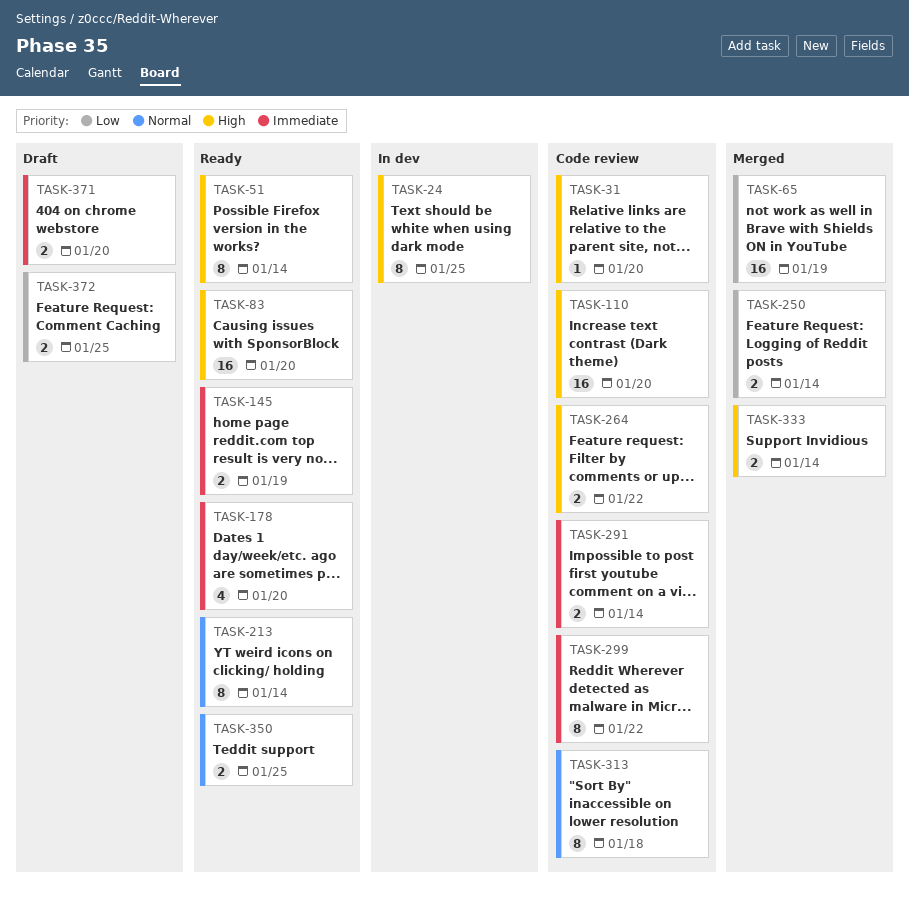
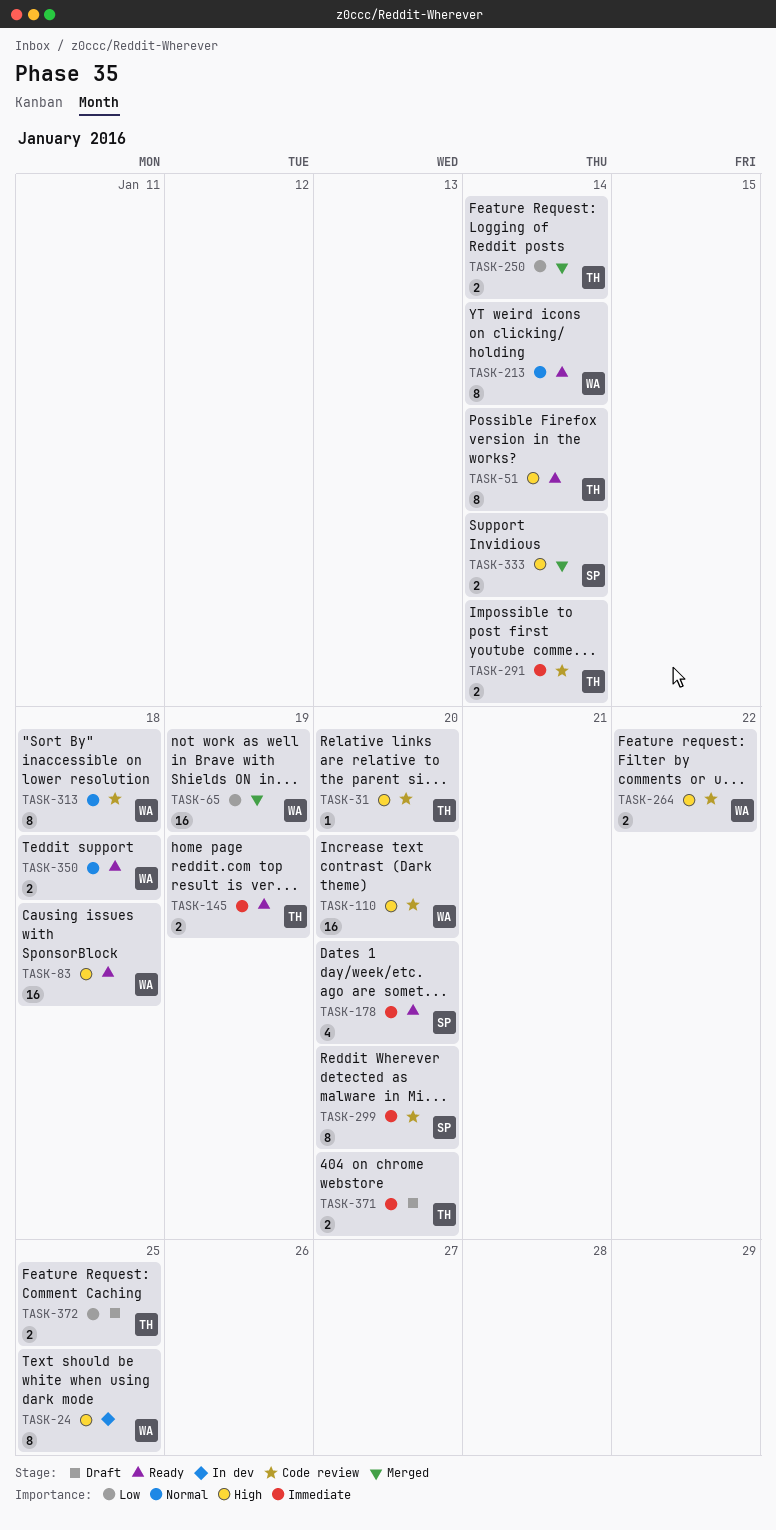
TASK-83, due: Jan 20 -> Jan 18
TASK-299, due: Jan 22 -> Jan 20
TASK-350, due: Jan 25 -> Jan 18

